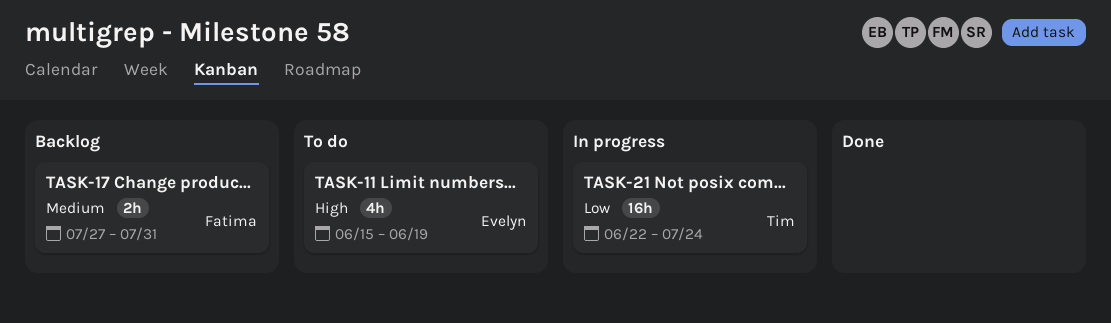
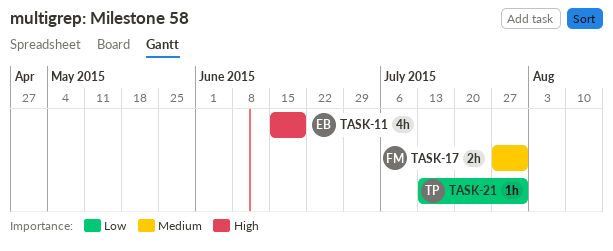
TASK-21, estimate: 16h -> 1h
TASK-21, start: Jun 22 -> Jul 13
TASK-21, due: Jul 24 -> Jul 31

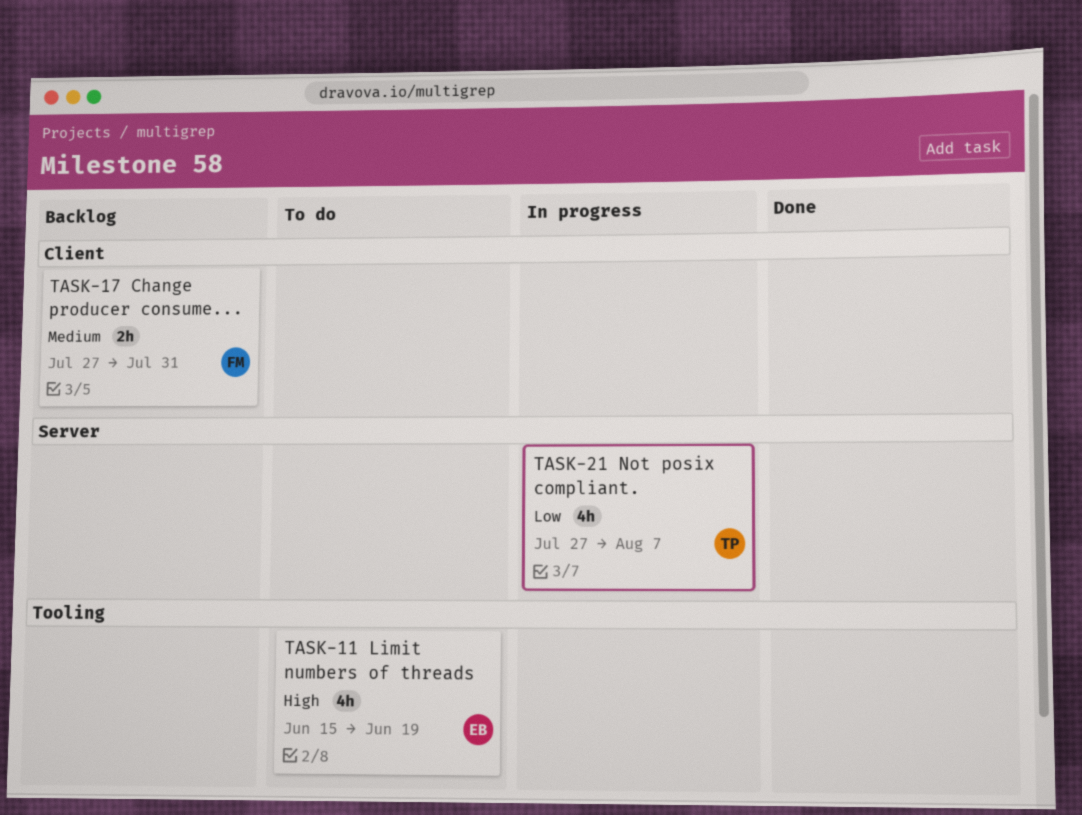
TASK-21, estimate: 1h -> 4h
TASK-21, start: Jul 13 -> Jul 27
TASK-21, due: Jul 31 -> Aug 7

